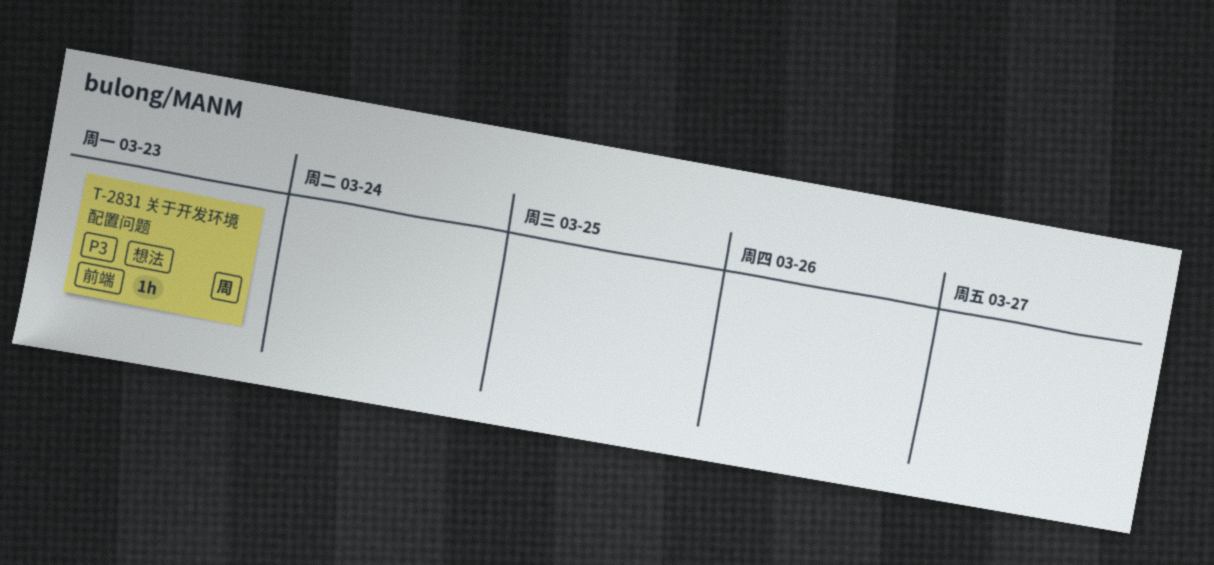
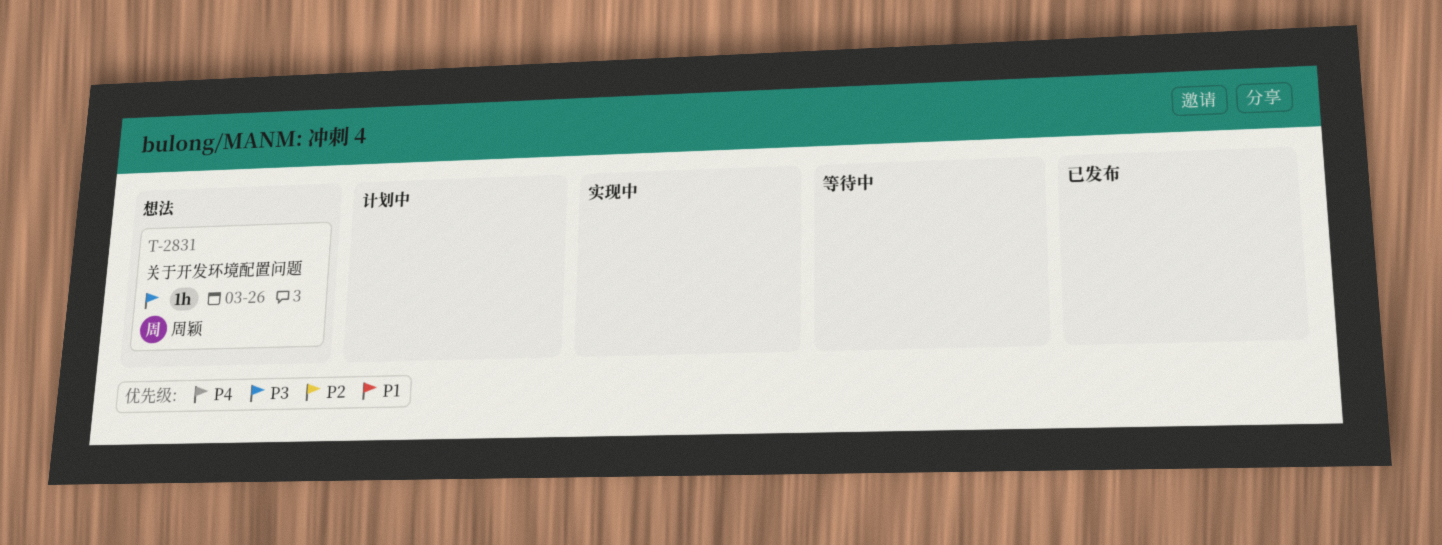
T-2831, due: Mar 23 -> Mar 26

